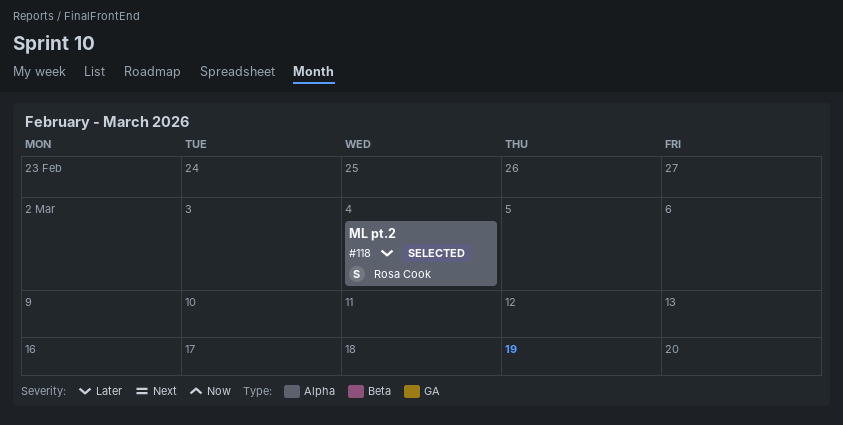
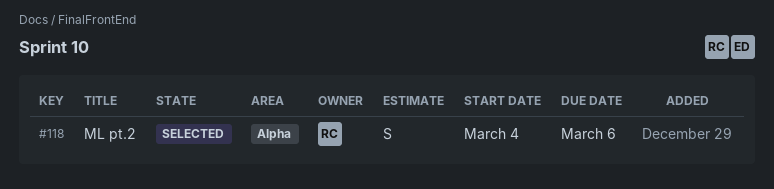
#118, due: Mar 4 -> Mar 6

